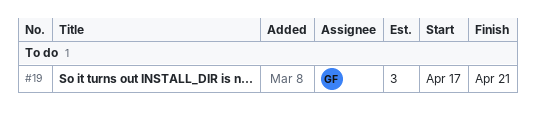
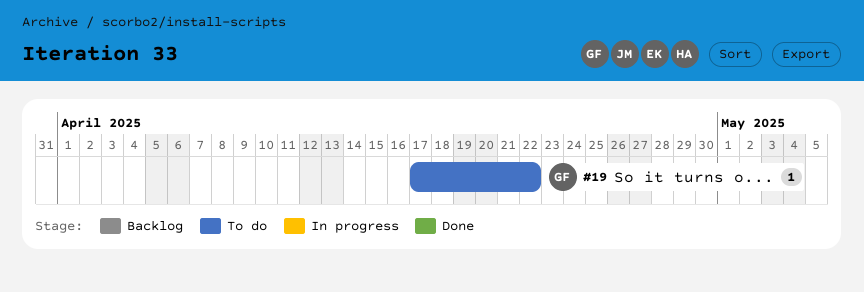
#19, estimate: 3 -> 1
#19, due: Apr 21 -> Apr 22

